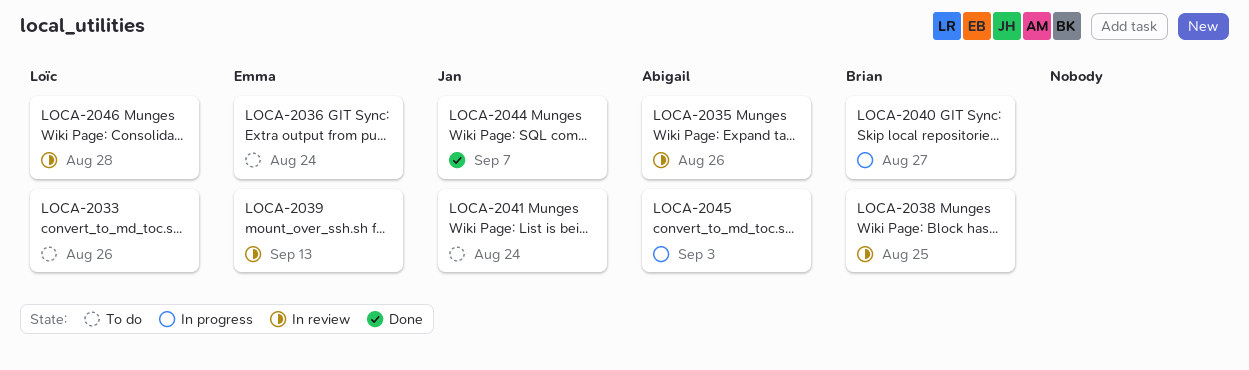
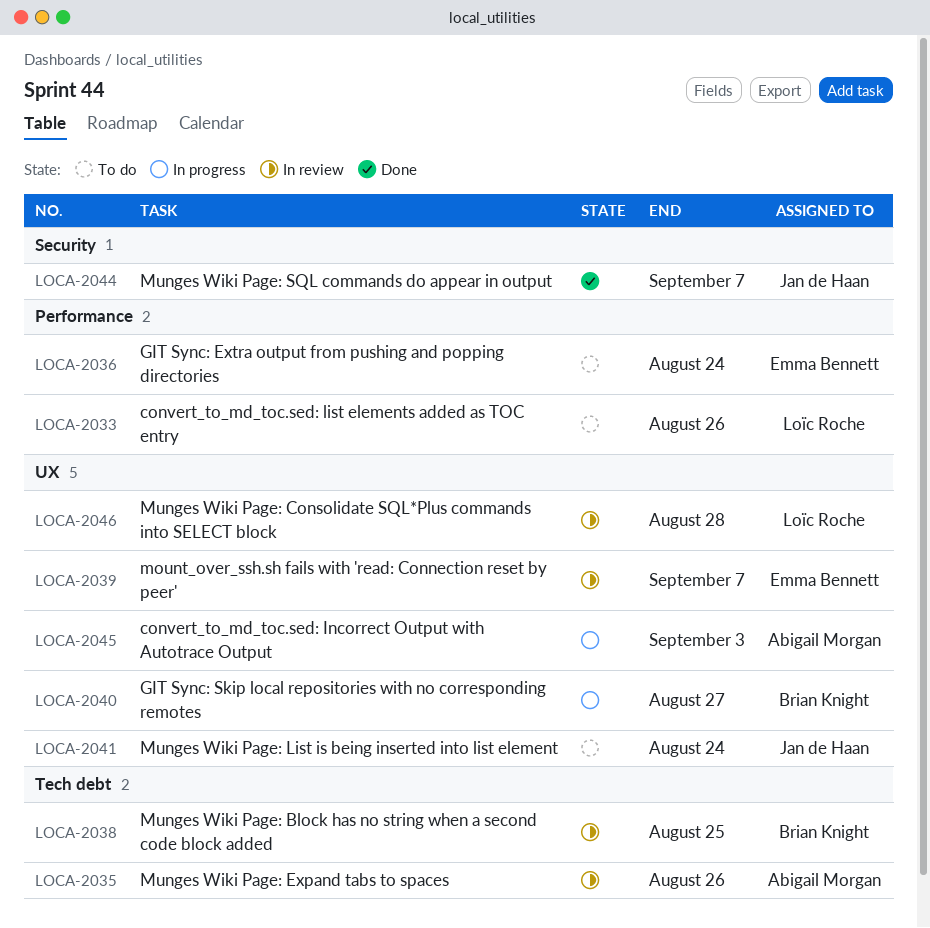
LOCA-2039, due: Sep 13 -> Sep 7

